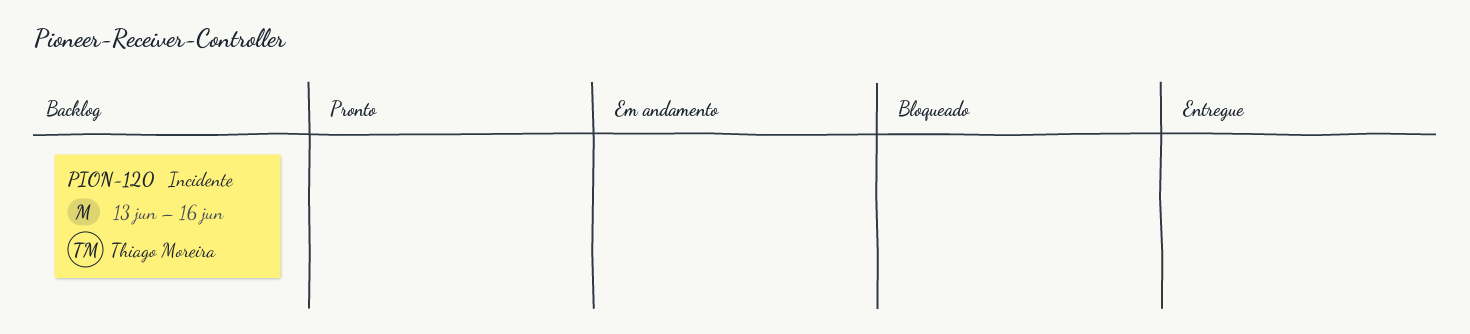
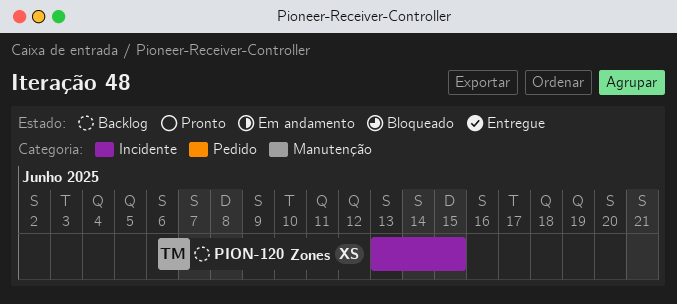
PION-120, estimate: M -> XS
PION-120, due: Jun 16 -> Jun 15

